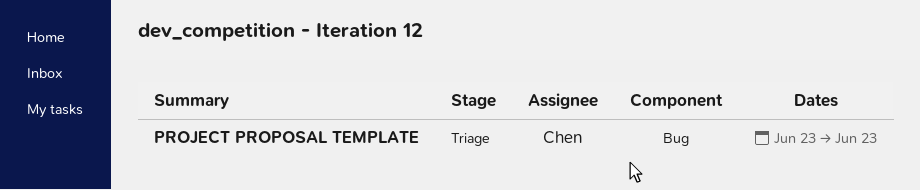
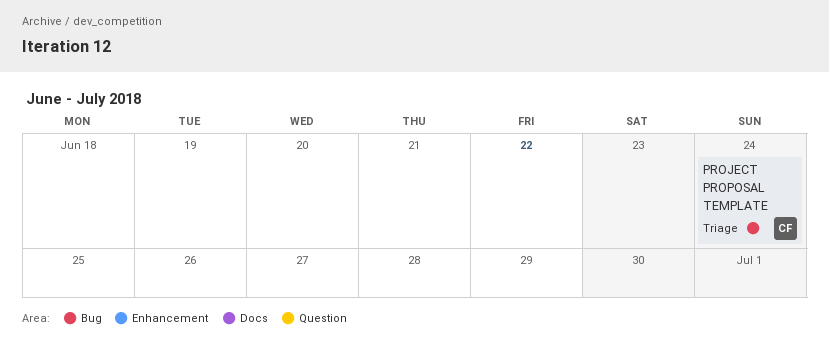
PROJECT PROPOSAL TEMPLATE, due: Jun 23 -> Jun 24

